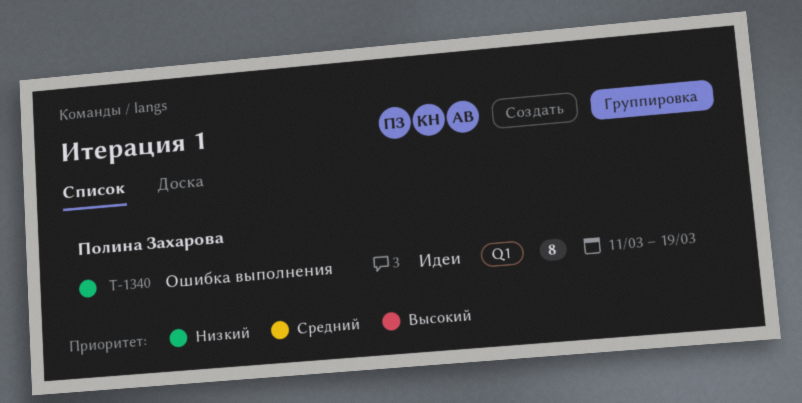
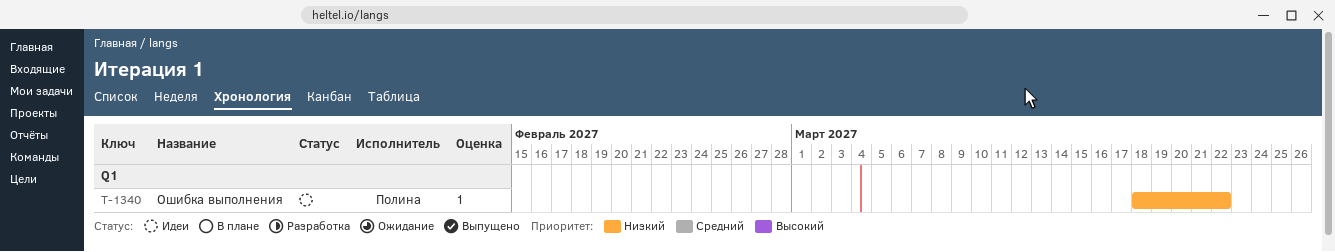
T-1340, estimate: 8 -> 1
T-1340, start: Mar 11 -> Mar 18
T-1340, due: Mar 19 -> Mar 22

